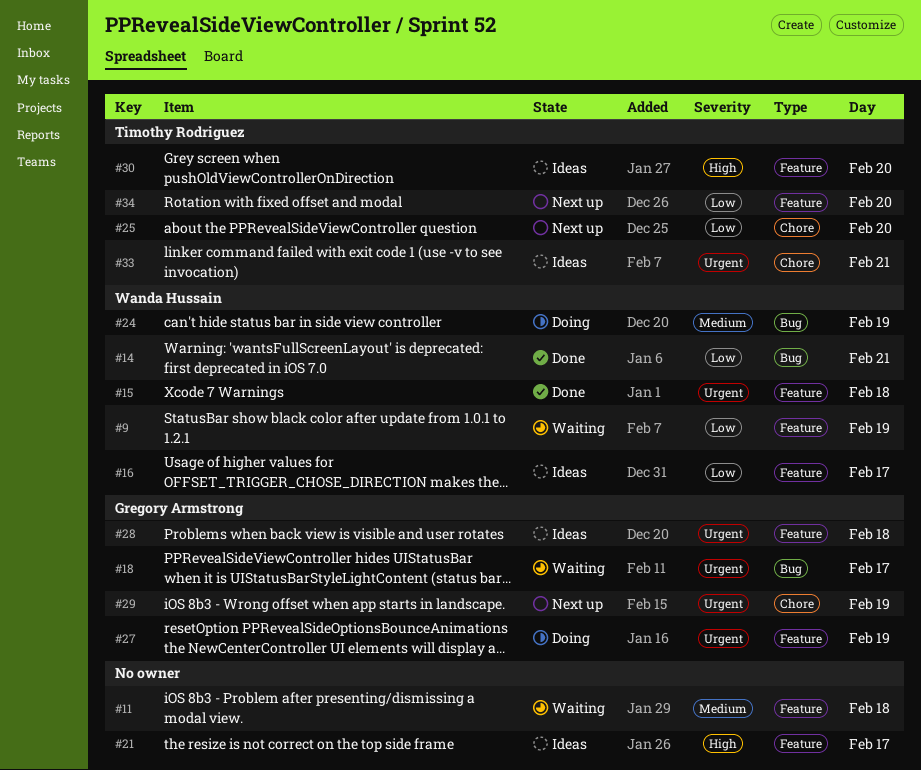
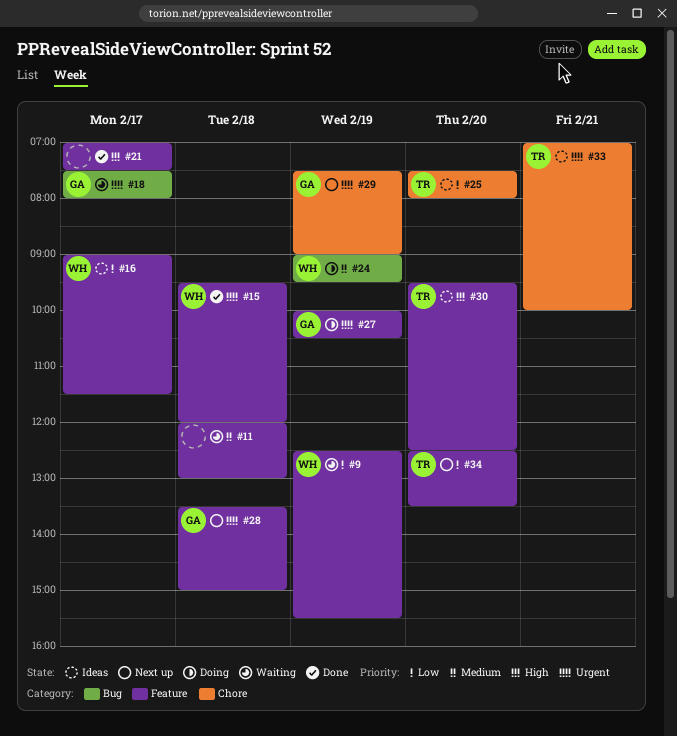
#14: present -> none
#21, status: Ideas -> Done
#25, status: Next up -> Ideas
#28, status: Ideas -> Next up

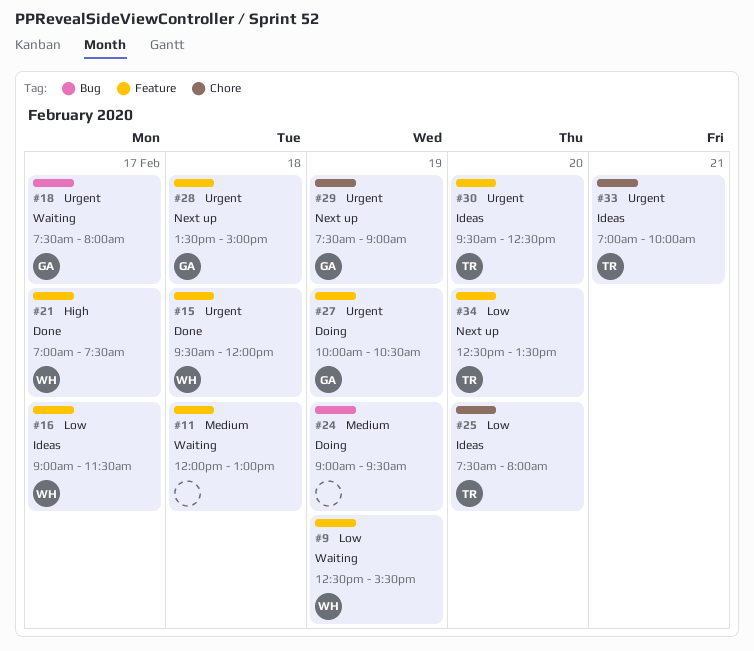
#21, owner: none -> WH
#24, owner: WH -> none
#30, priority: High -> Urgent

